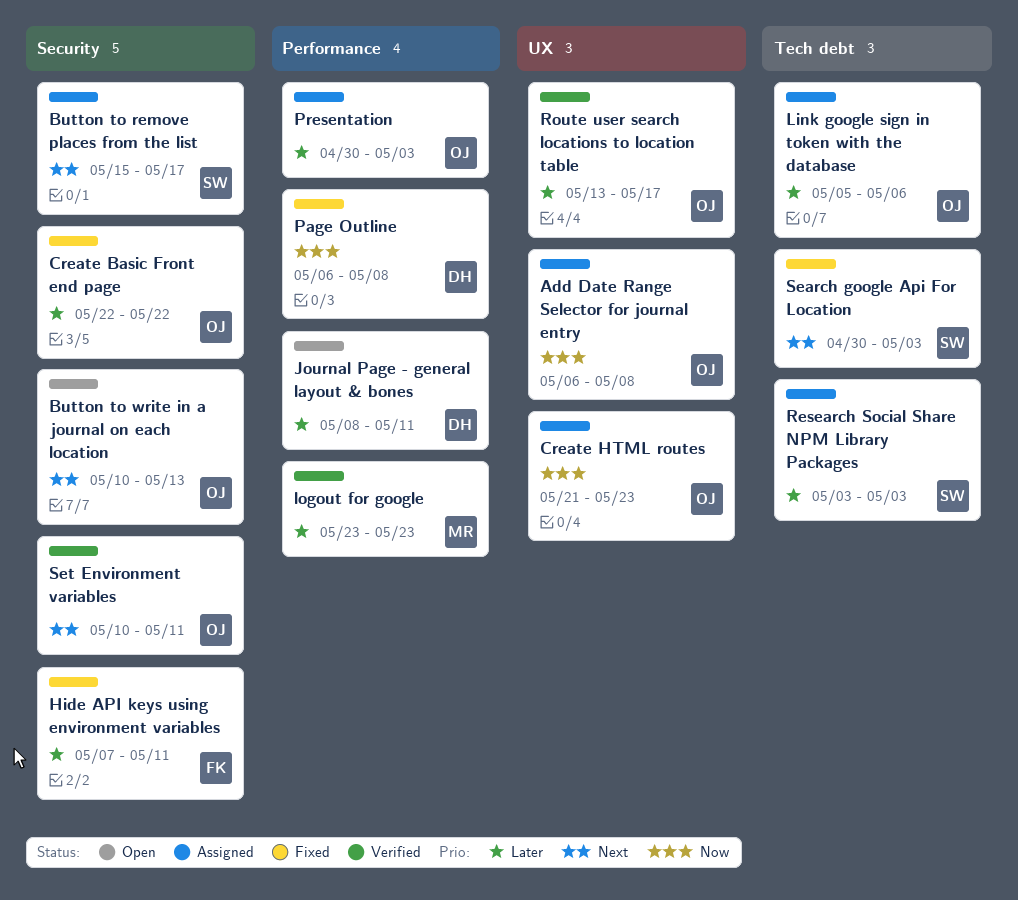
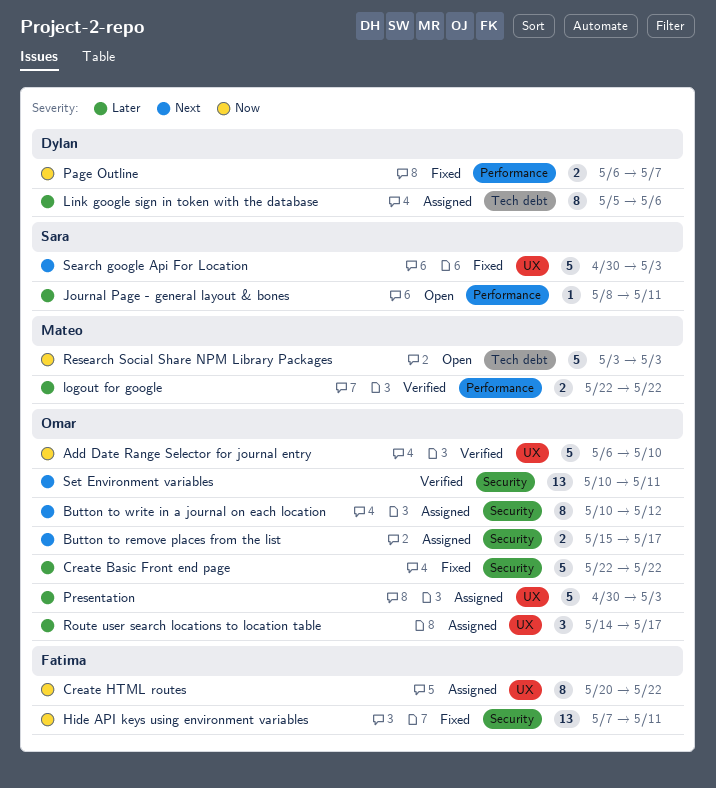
Add Date Range Selector for journal entry, status: Assigned -> Verified
Add Date Range Selector for journal entry, due: May 8 -> May 10
Button to remove places from the list, owner: Sara -> Omar
Button to write in a journal on each location, status: Open -> Assigned
Button to write in a journal on each location, due: May 13 -> May 12
Create HTML routes, owner: Omar -> Fatima
Create HTML routes, start: May 21 -> May 20
Create HTML routes, due: May 23 -> May 22
Hide API keys using environment variables, priority: Later -> Now
Journal Page - general layout & bones, owner: Dylan -> Sara
Link google sign in token with the database, owner: Omar -> Dylan
logout for google, start: May 23 -> May 22
logout for google, due: May 23 -> May 22
Page Outline, due: May 8 -> May 7
Presentation, label: Performance -> UX
Research Social Share NPM Library Packages, status: Assigned -> Open
Research Social Share NPM Library Packages, owner: Sara -> Mateo
Research Social Share NPM Library Packages, priority: Later -> Now
Route user search locations to location table, status: Verified -> Assigned
Route user search locations to location table, start: May 13 -> May 14
Search google Api For Location, label: Tech debt -> UX

